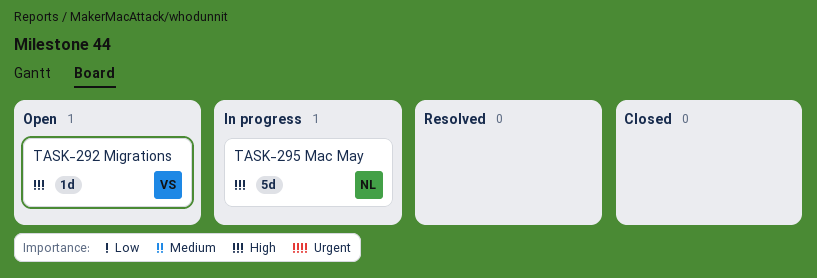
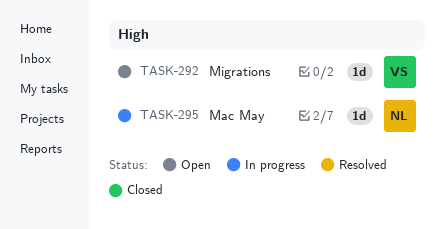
TASK-295, estimate: 5d -> 1d

